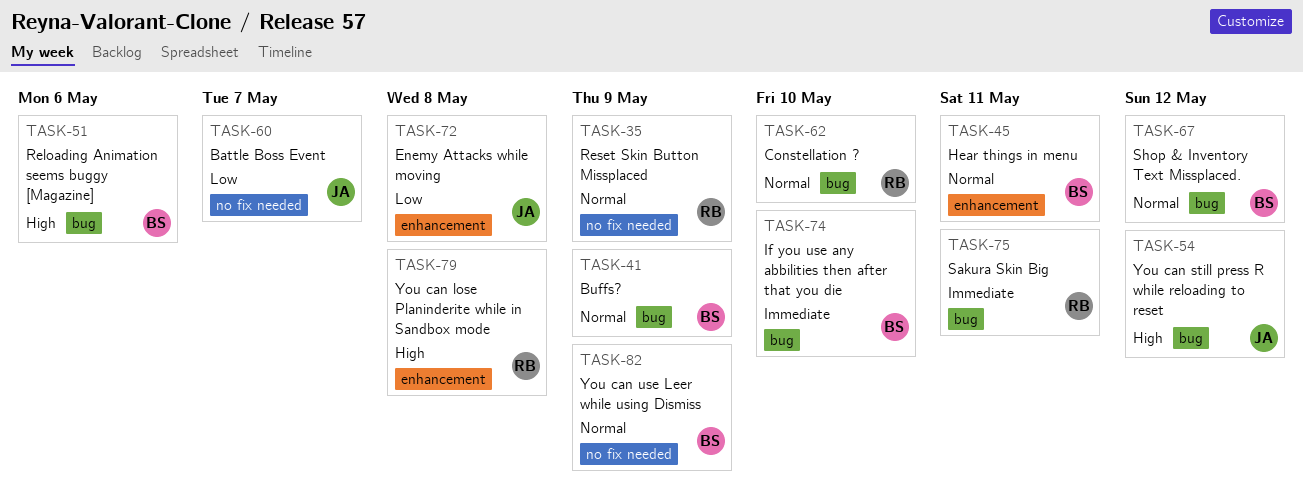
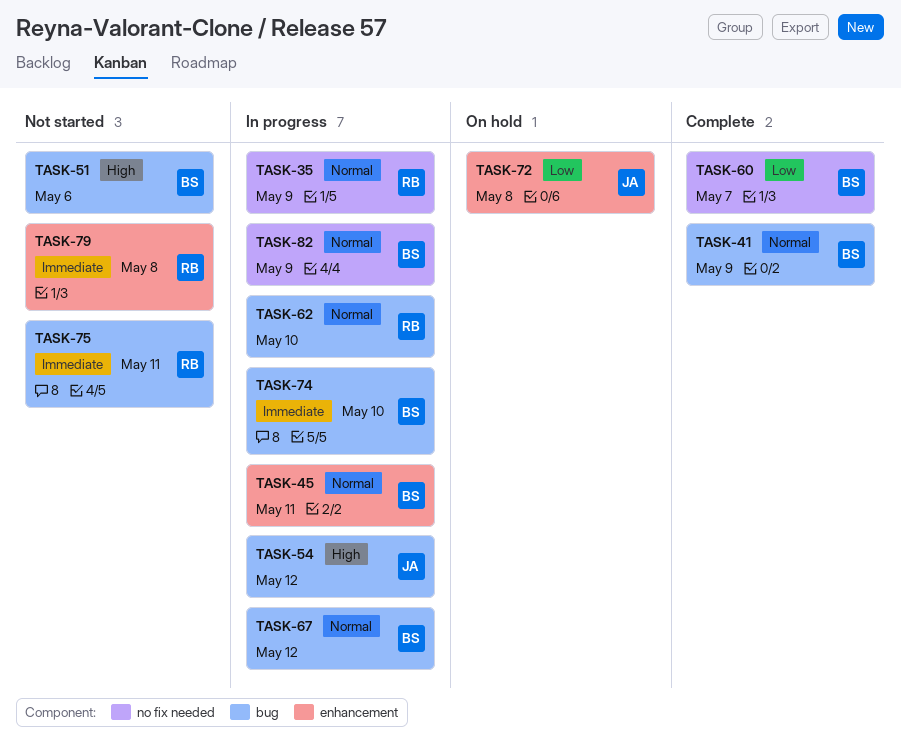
TASK-60, owner: JA -> BS
TASK-79, priority: High -> Immediate

